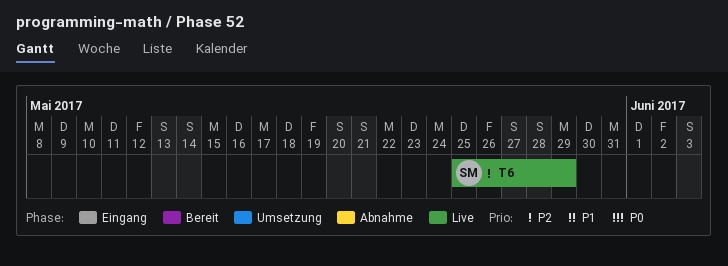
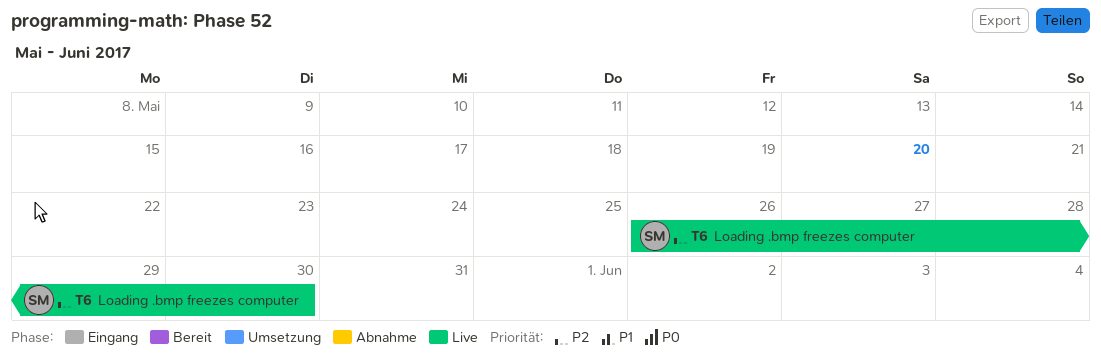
T6, start: May 25 -> May 26
T6, due: May 29 -> May 30

